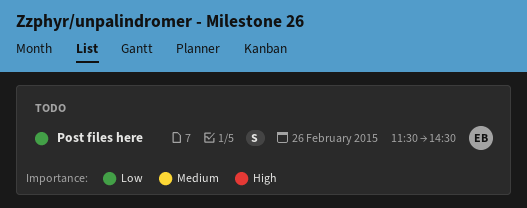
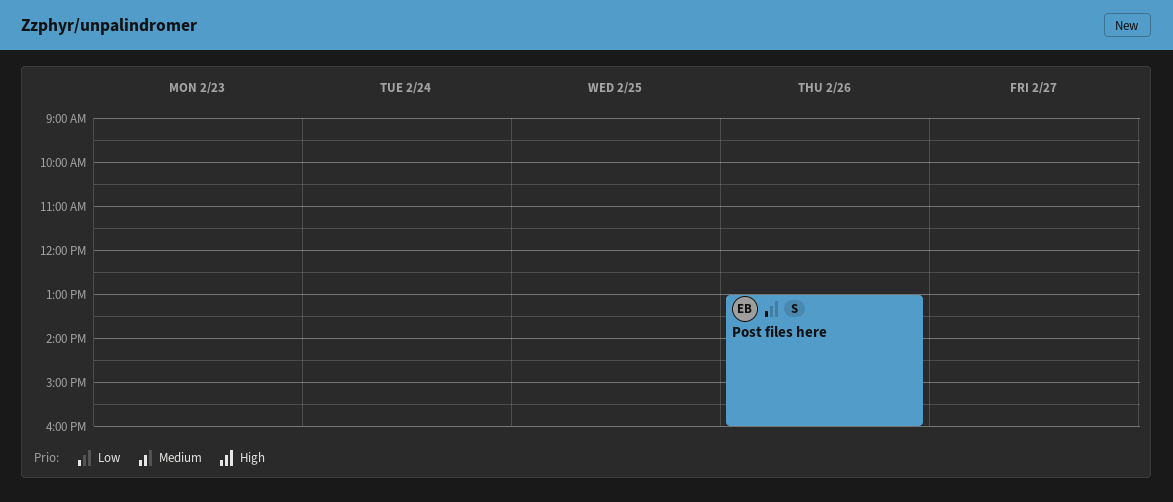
Post files here, begins: 11:30 -> 13:00
Post files here, ends: 14:30 -> 16:00

